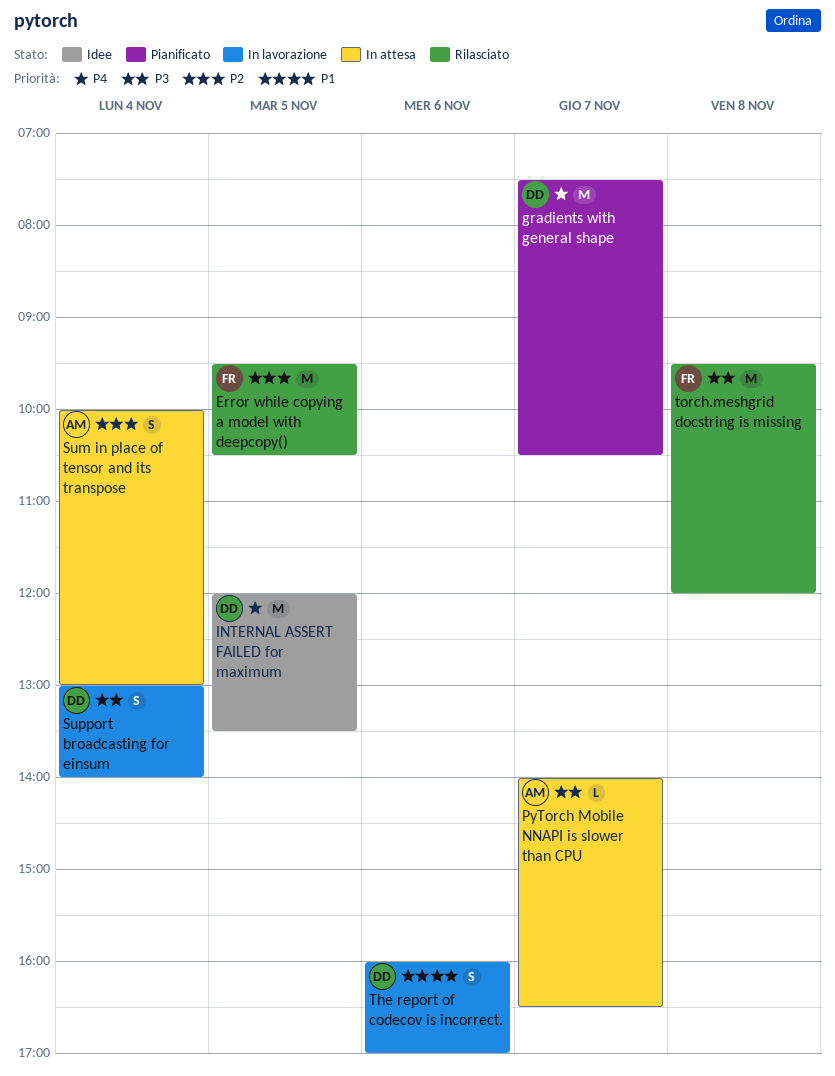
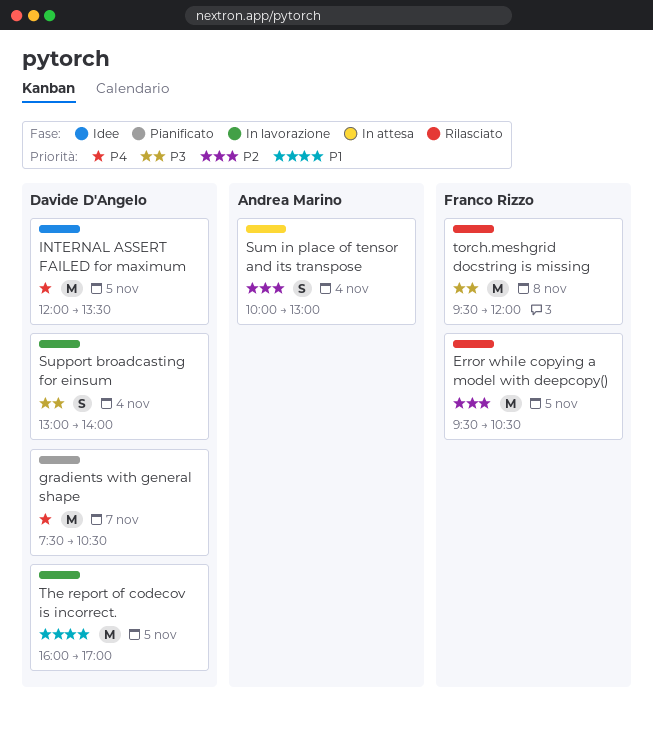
PyTorch Mobile NNAPI is slower than CPU: present -> none
The report of codecov is incorrect., estimate: S -> M
The report of codecov is incorrect., day: Nov 6 -> Nov 5

